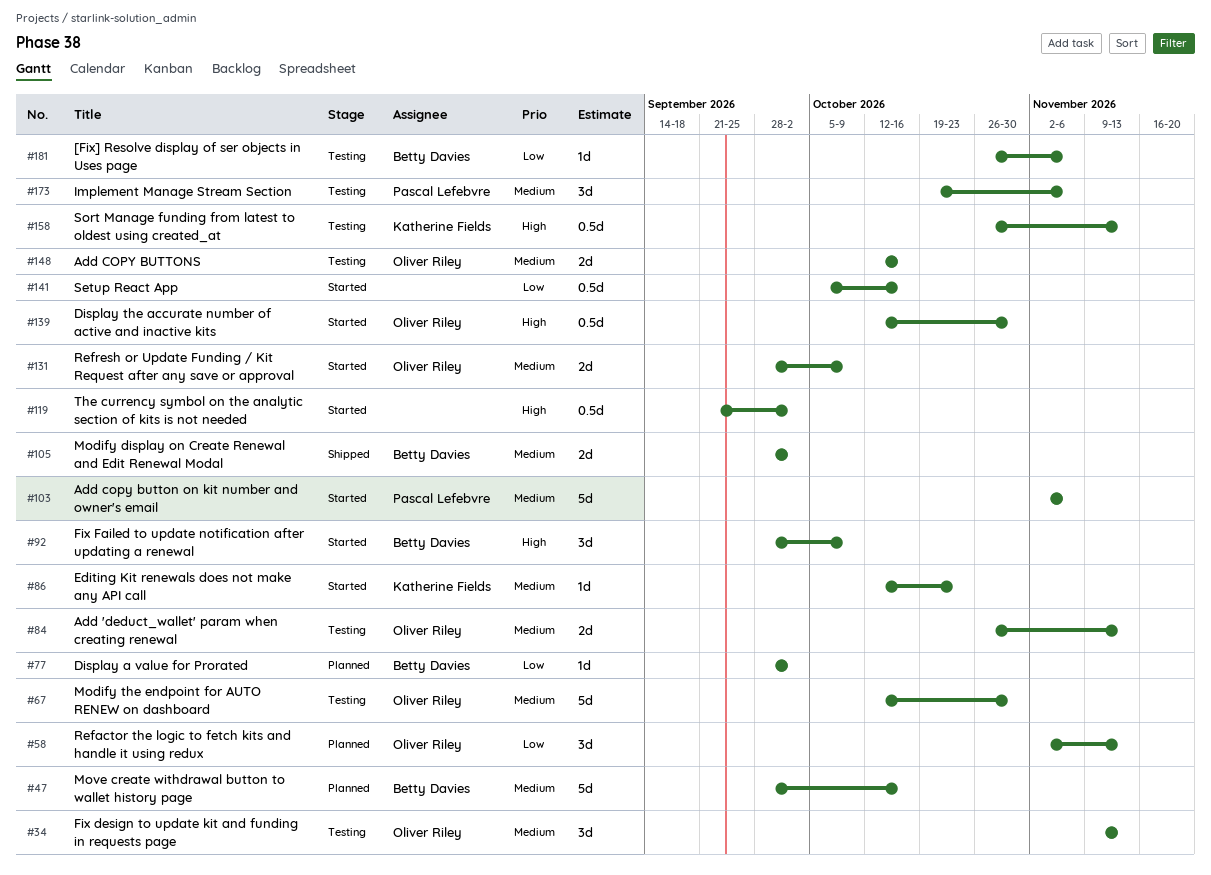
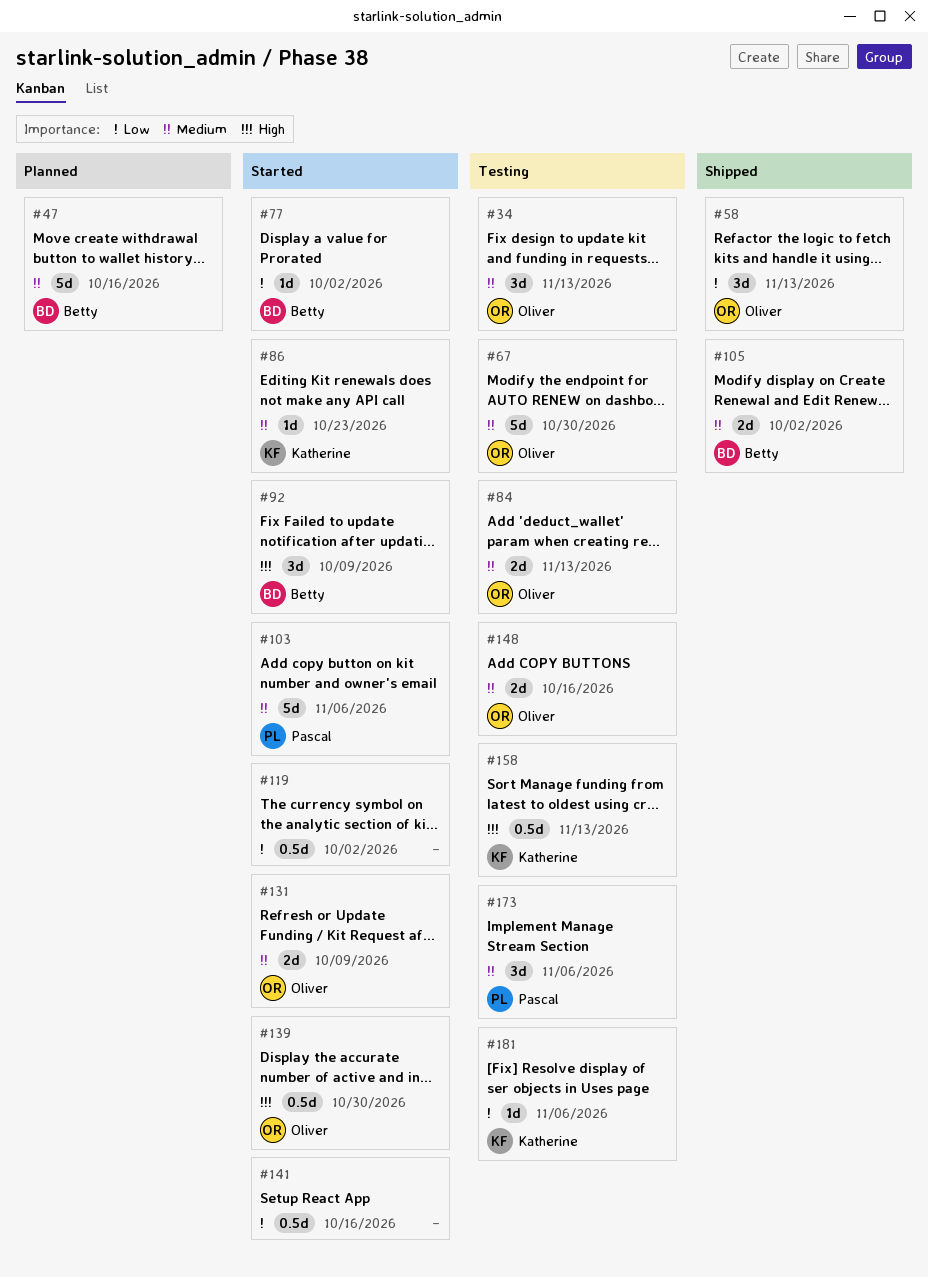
#58, status: Planned -> Shipped
#77, status: Planned -> Started
#119, priority: High -> Low
#181, owner: Betty Davies -> Katherine Fields

